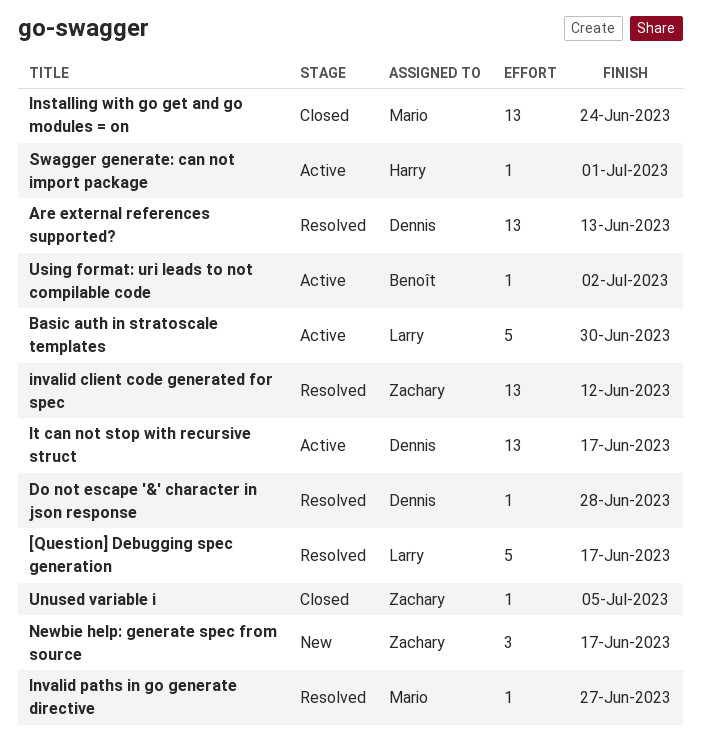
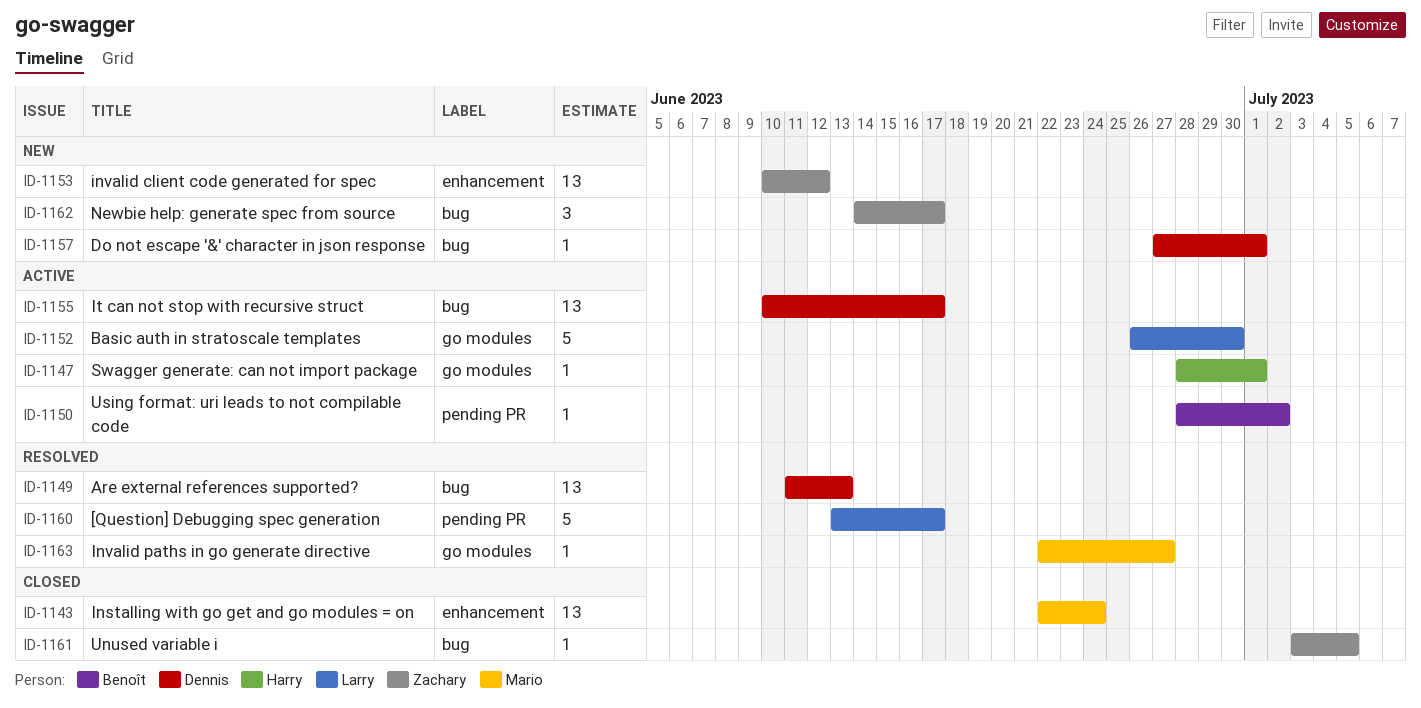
Do not escape '&' character in json response, status: Resolved -> New
Do not escape '&' character in json response, due: Jun 28 -> Jul 1
invalid client code generated for spec, status: Resolved -> New

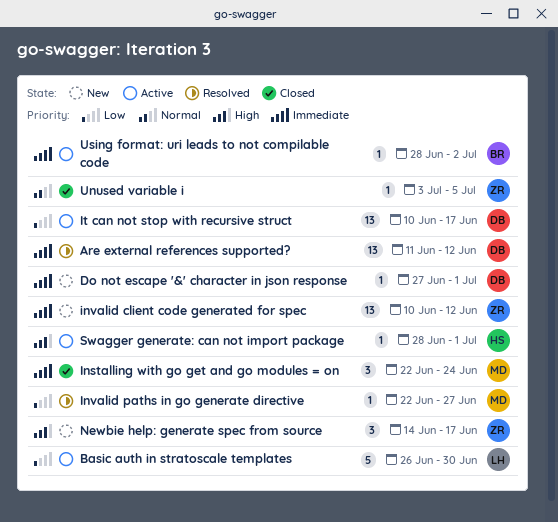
[Question] Debugging spec generation: present -> none
Are external references supported?, due: Jun 13 -> Jun 12
Installing with go get and go modules = on, estimate: 13 -> 3

